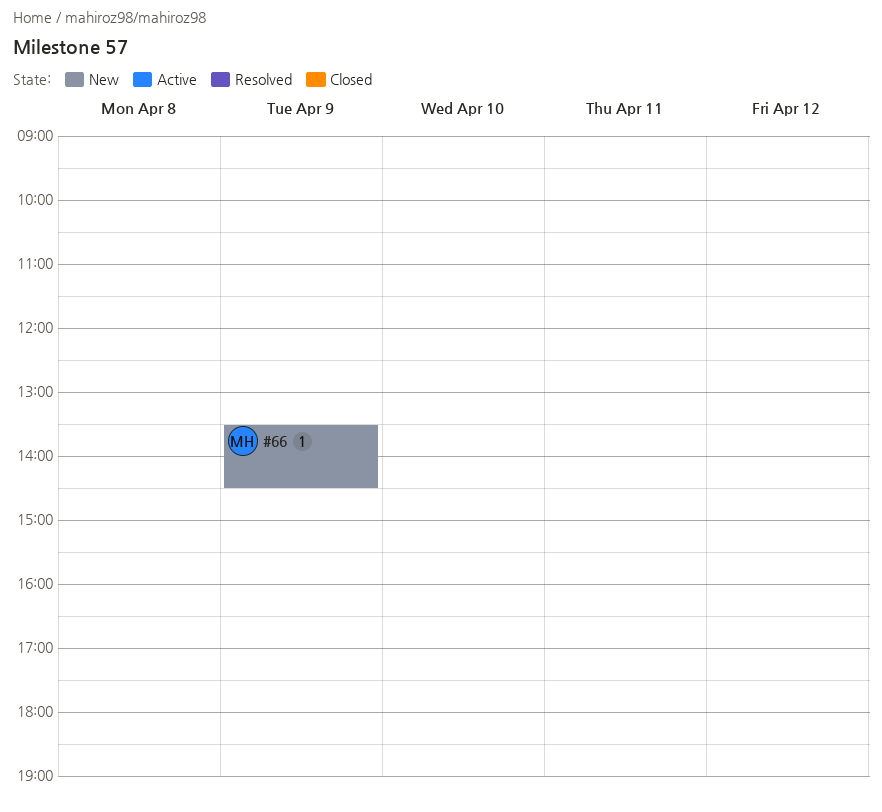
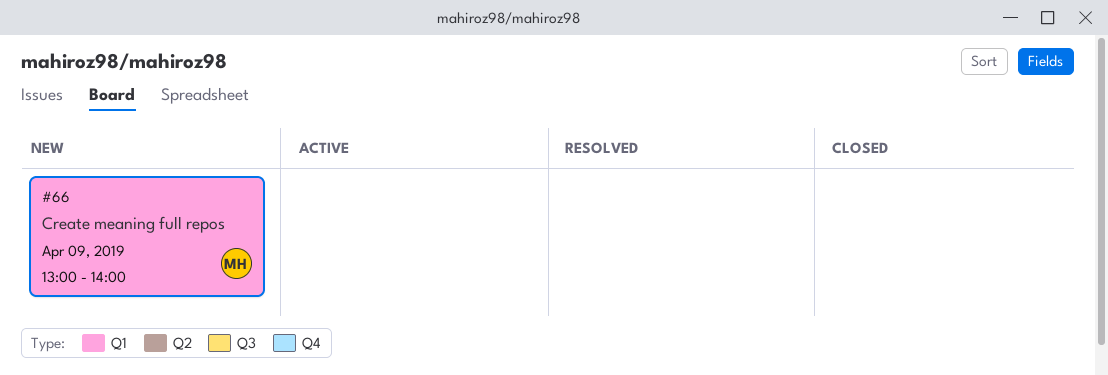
#66, begins: 13:30 -> 13:00
#66, ends: 14:30 -> 14:00

